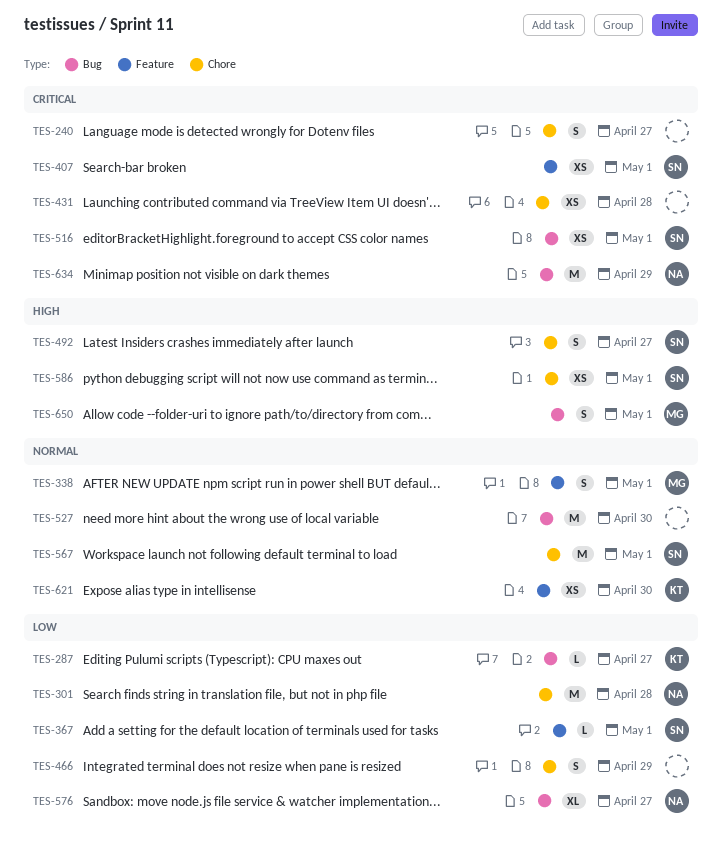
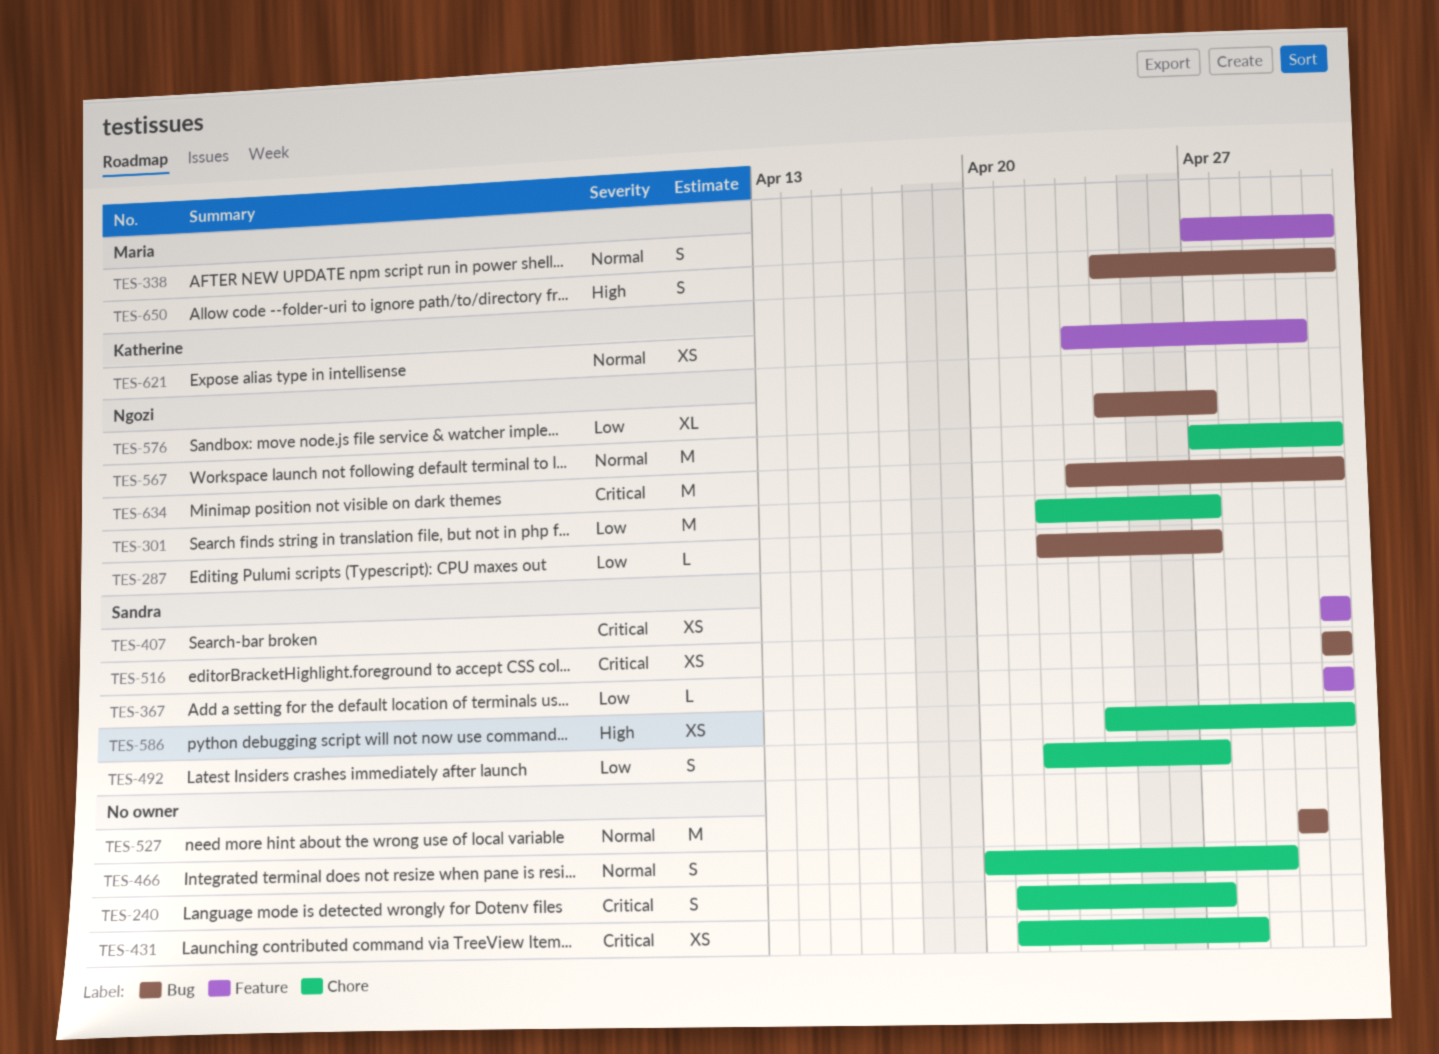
TES-287, owner: Katherine -> Ngozi
TES-301, due: Apr 28 -> Apr 27
TES-466, priority: Low -> Normal
TES-492, priority: High -> Low
TES-567, owner: Sandra -> Ngozi
TES-634, due: Apr 29 -> May 1

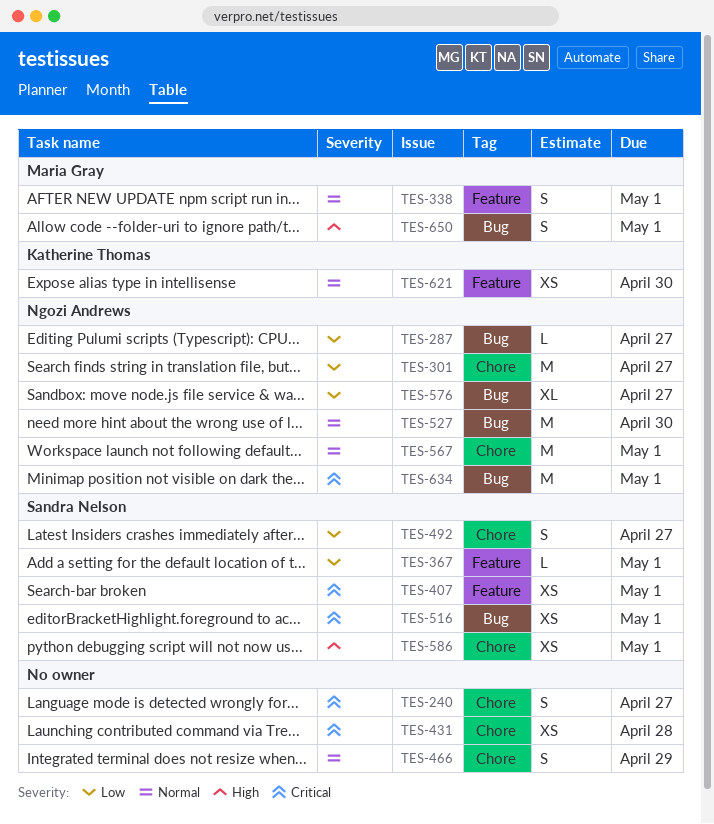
TES-527, owner: none -> Ngozi Andrews

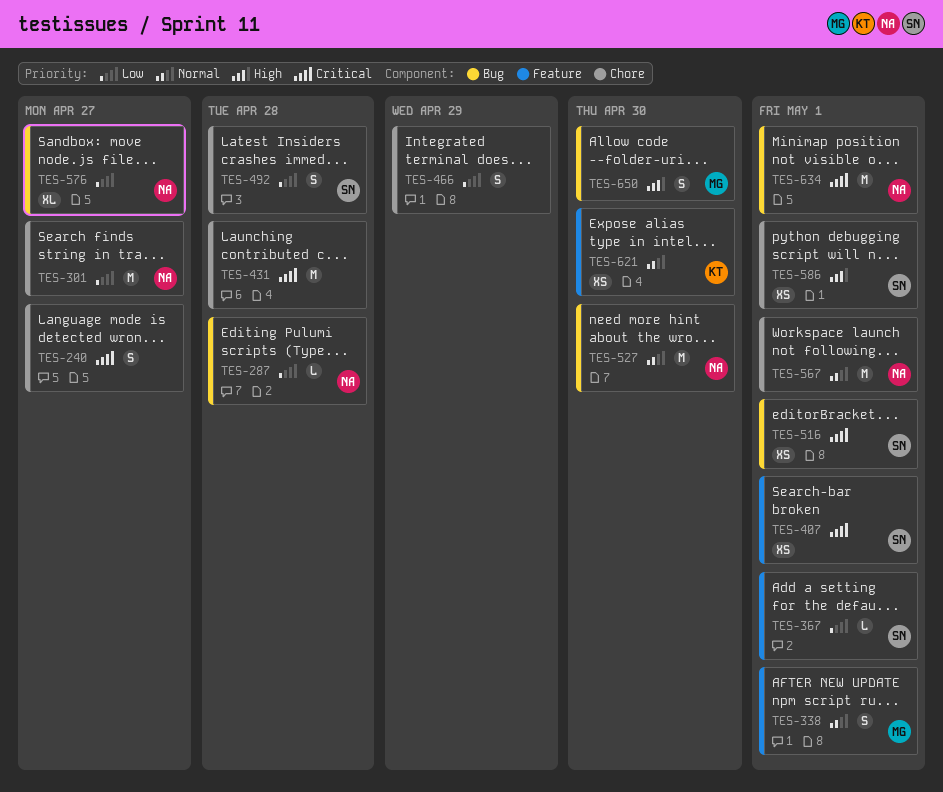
TES-287, due: Apr 27 -> Apr 28
TES-431, estimate: XS -> M
TES-466, priority: Normal -> Low
TES-492, due: Apr 27 -> Apr 28
TES-650, due: May 1 -> Apr 30

